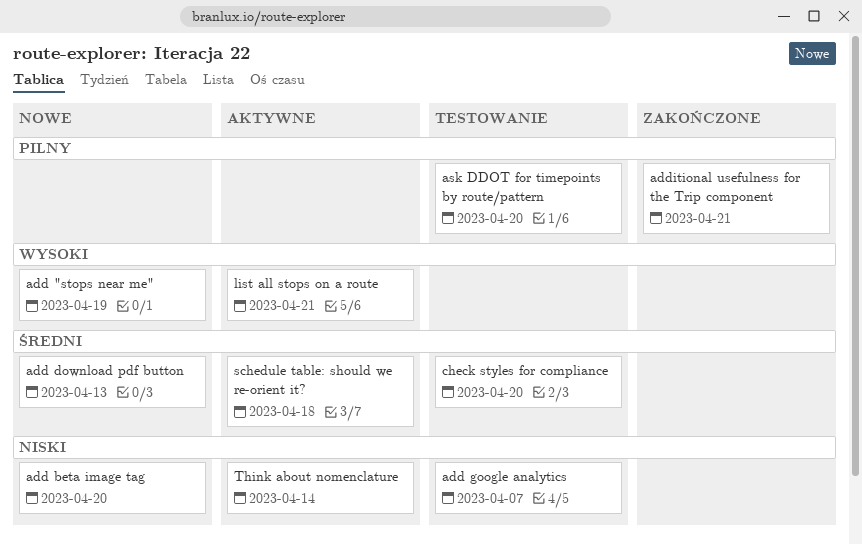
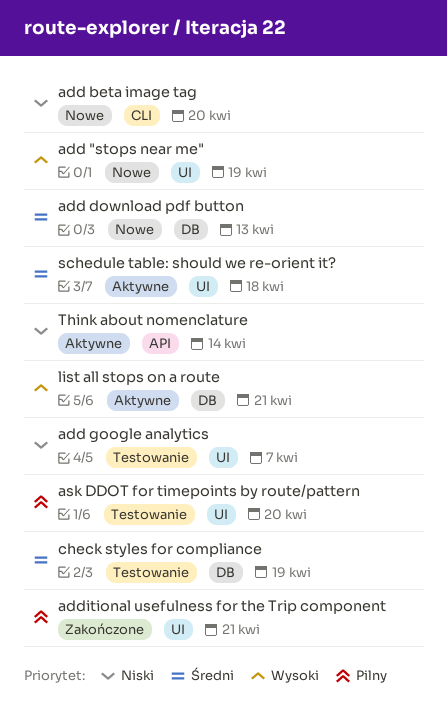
check styles for compliance, due: Apr 20 -> Apr 19

